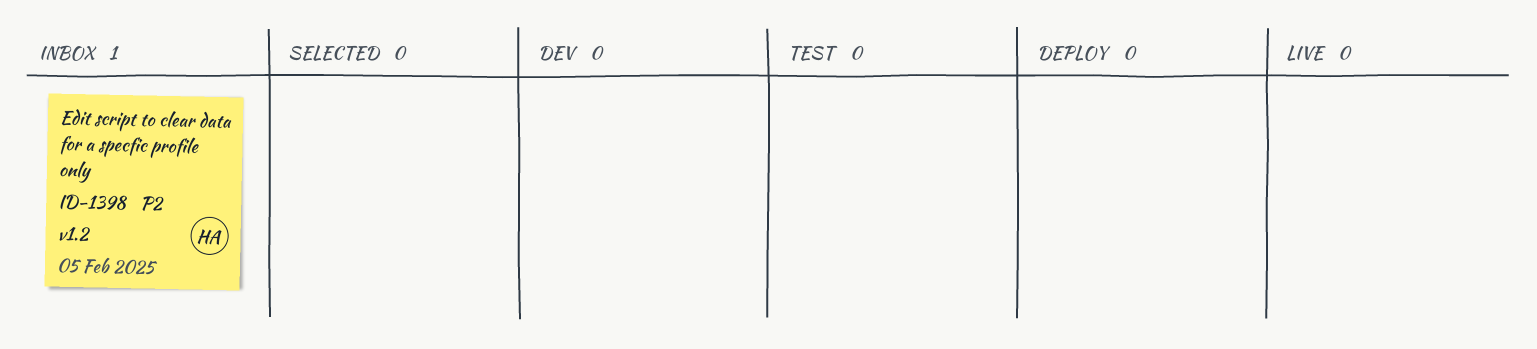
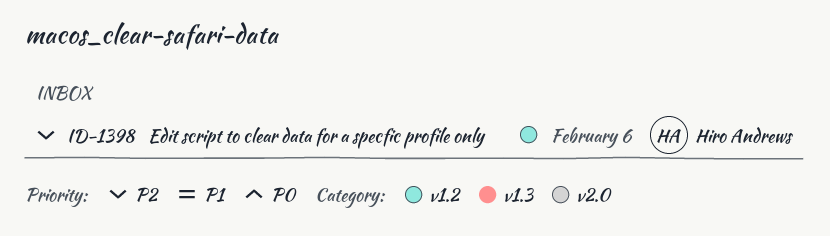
ID-1398, due: Feb 5 -> Feb 6

